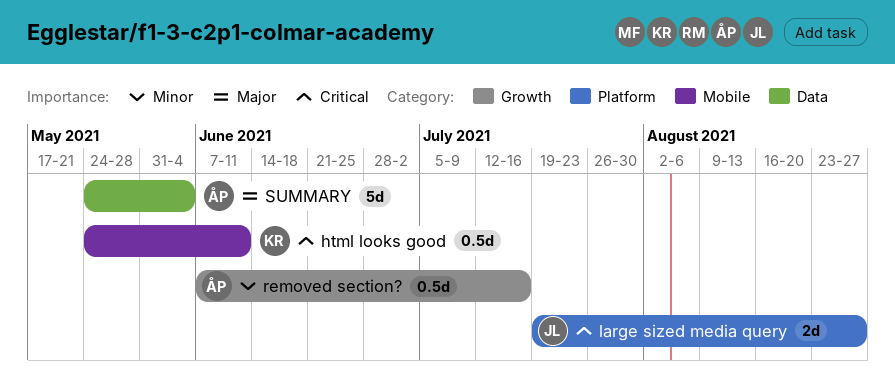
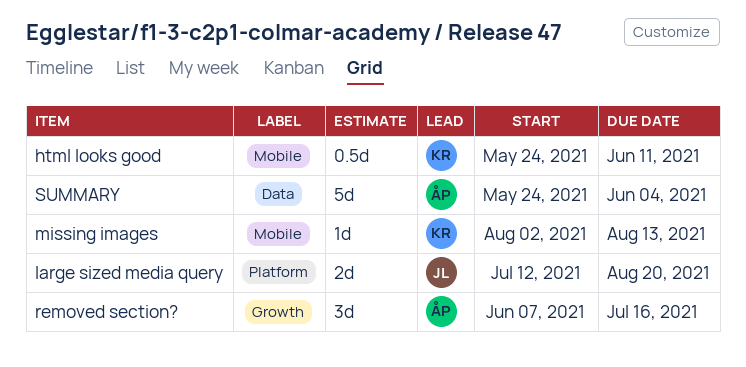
large sized media query, start: Jul 19 -> Jul 12
large sized media query, due: Aug 27 -> Aug 20
missing images: none -> present
removed section?, estimate: 0.5d -> 3d

